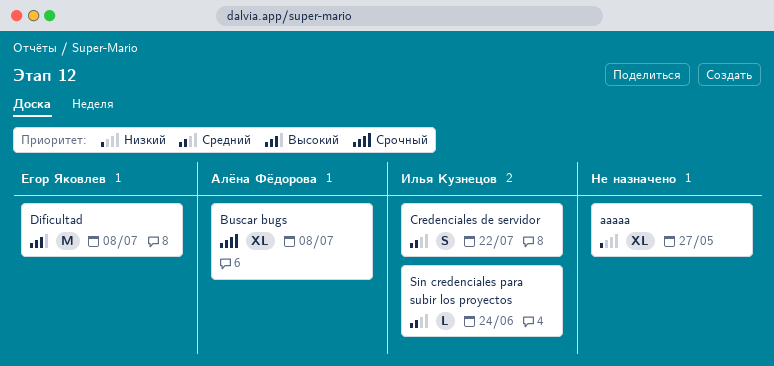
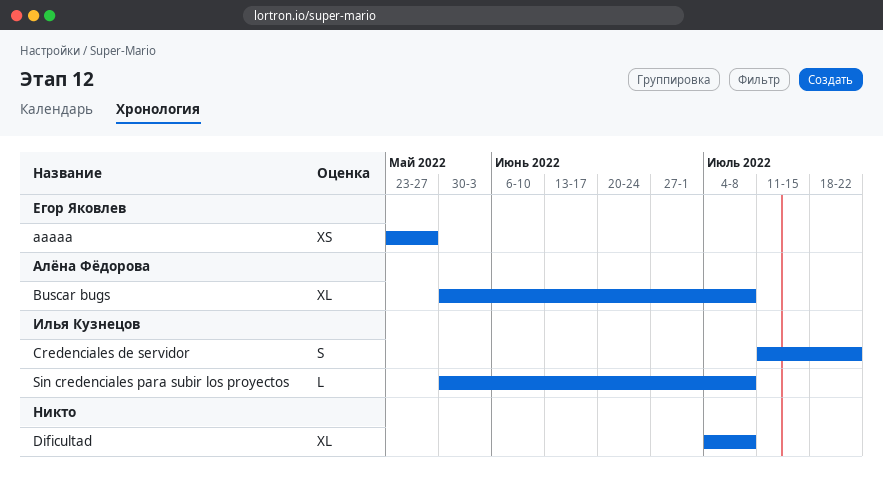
aaaaa, owner: none -> Егор Яковлев
aaaaa, estimate: XL -> XS
Dificultad, owner: Егор Яковлев -> none
Dificultad, estimate: M -> XL
Sin credenciales para subir los proyectos, due: Jun 24 -> Jul 8

